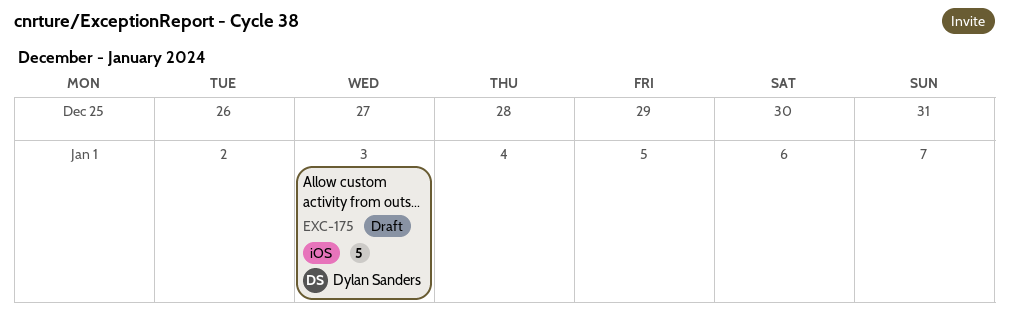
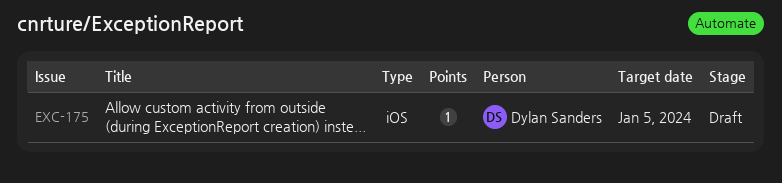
EXC-175, estimate: 5 -> 1
EXC-175, due: Jan 3 -> Jan 5

